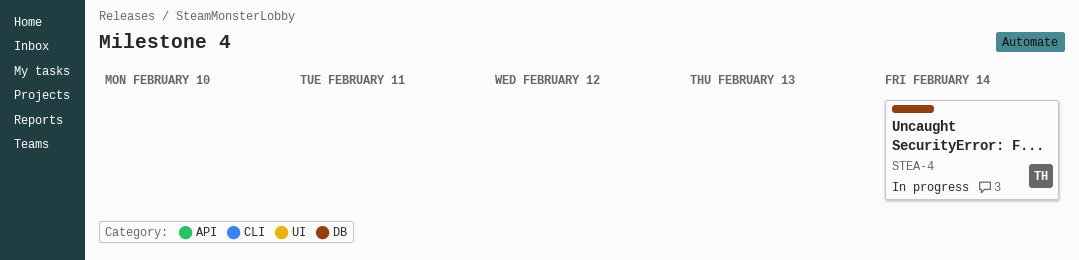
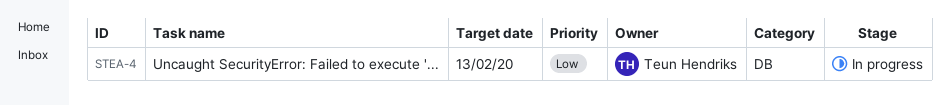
STEA-4, due: Feb 14 -> Feb 13

